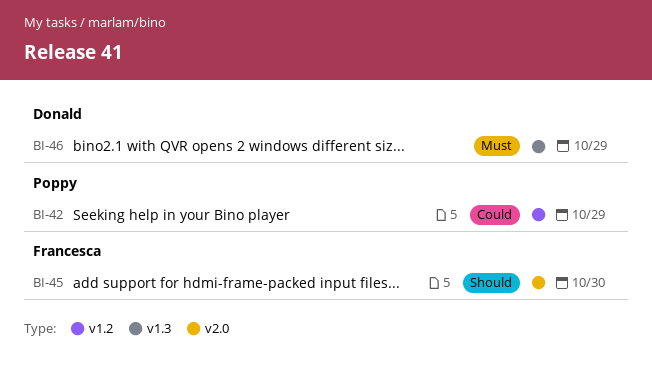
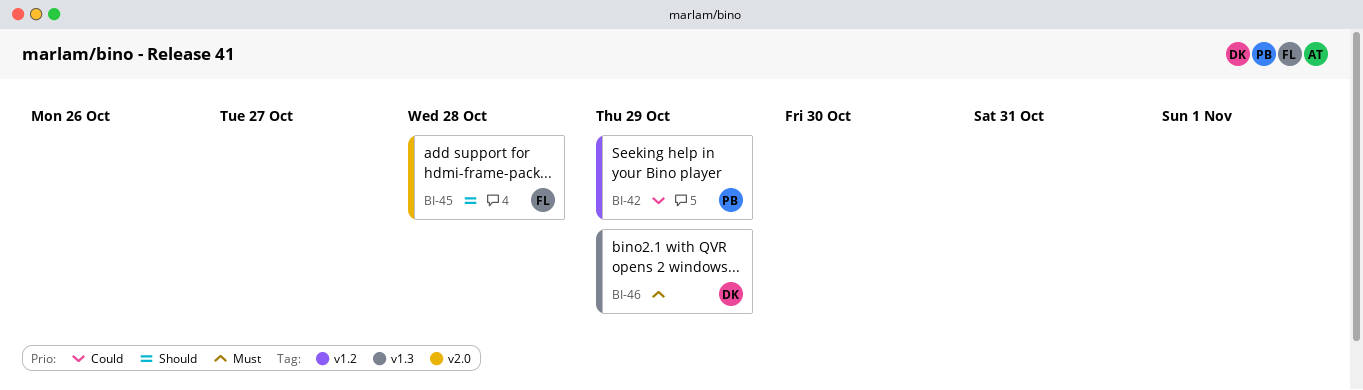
BI-45, due: Oct 30 -> Oct 28

